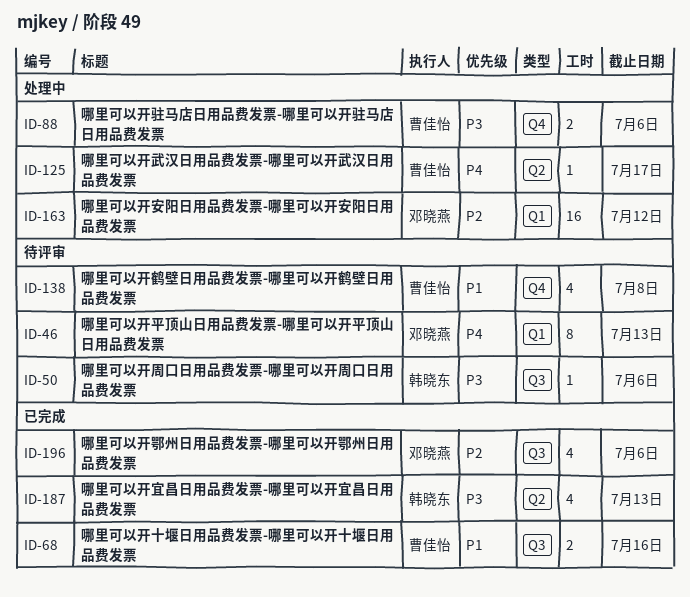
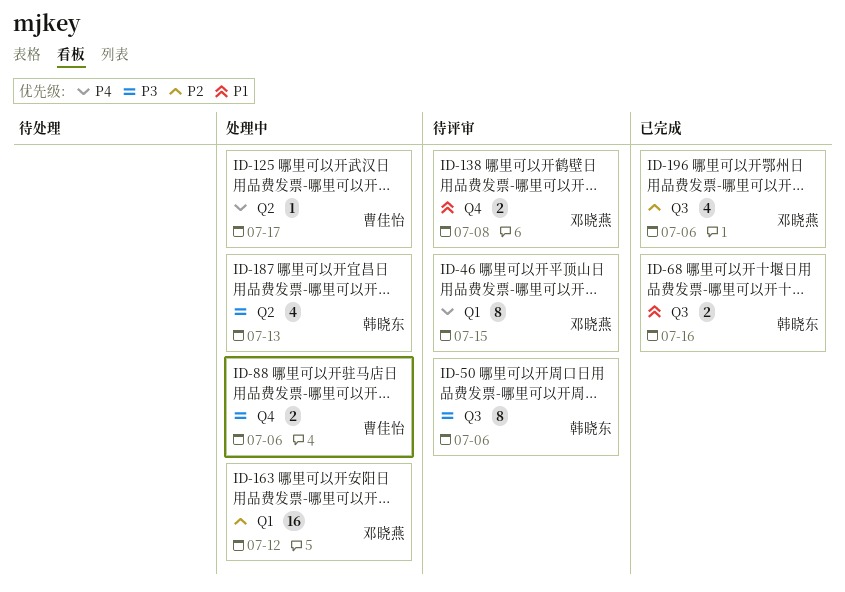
ID-46, due: Jul 13 -> Jul 15
ID-50, estimate: 1 -> 8
ID-68, owner: 曹佳怡 -> 韩晓东
ID-138, owner: 曹佳怡 -> 邓晓燕
ID-138, estimate: 4 -> 2
ID-187, status: 已完成 -> 处理中

